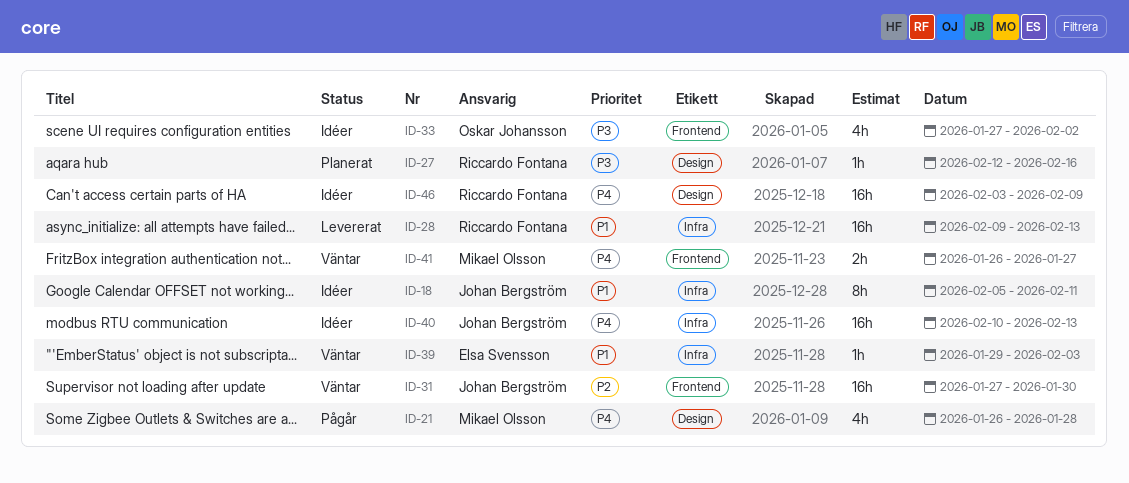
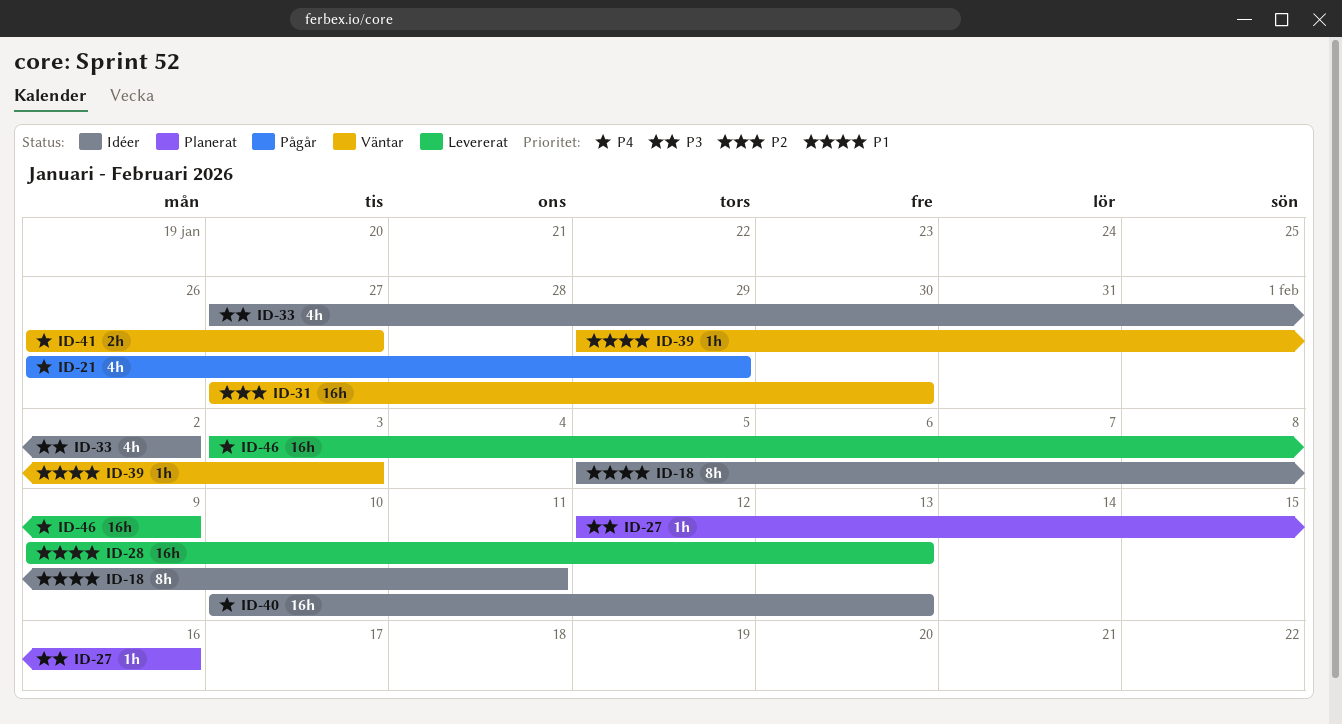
ID-21, due: Jan 28 -> Jan 29
ID-46, status: Idéer -> Levererat

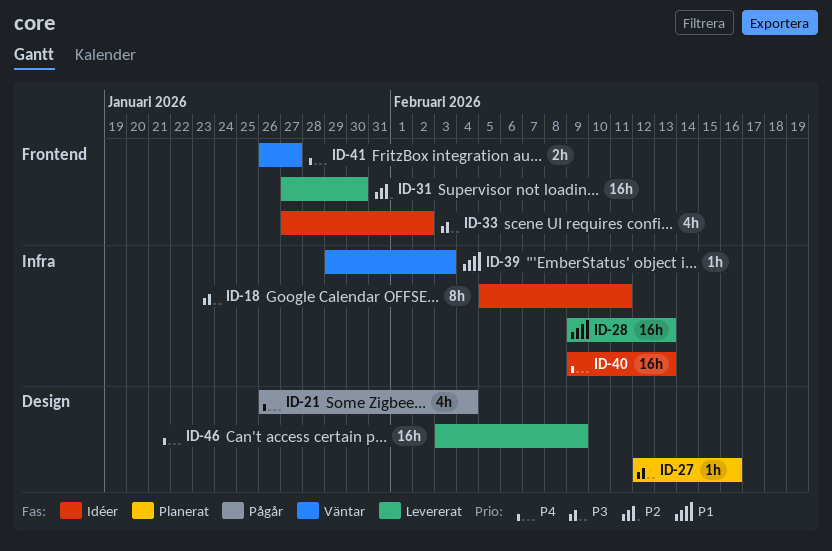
ID-18, priority: P1 -> P3
ID-21, due: Jan 29 -> Feb 4
ID-31, status: Väntar -> Levererat
ID-40, start: Feb 10 -> Feb 9

